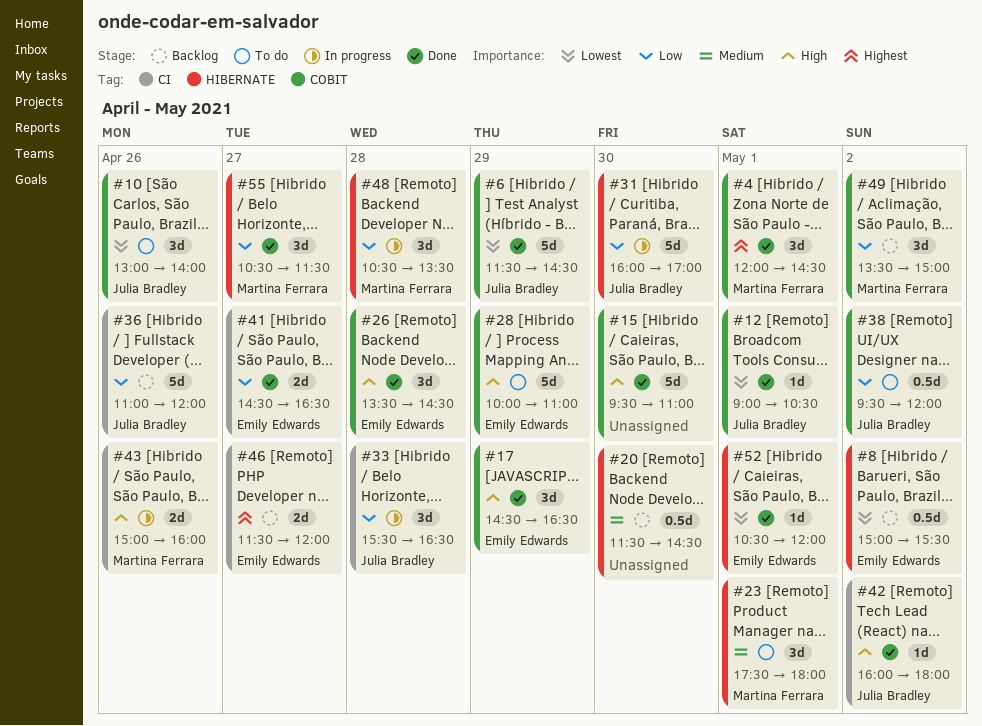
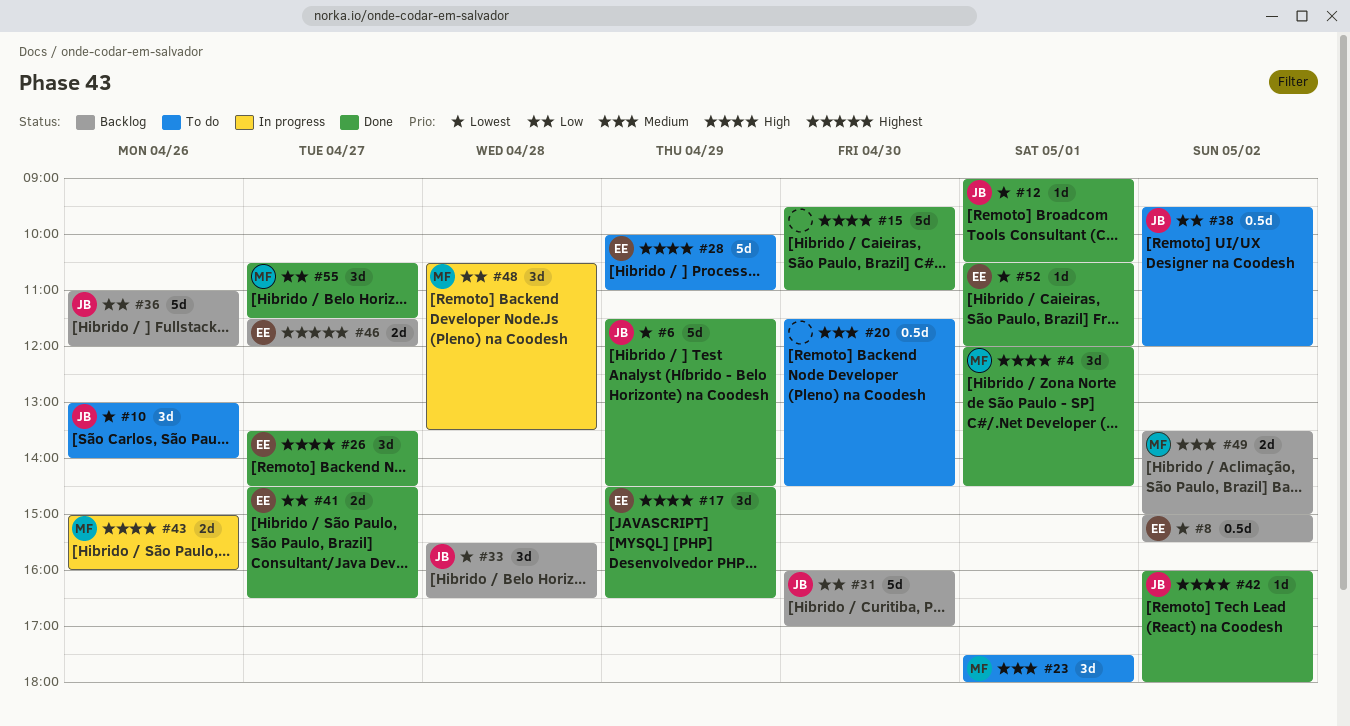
#4, priority: Highest -> High
#20, status: Backlog -> To do
#26, day: Apr 28 -> Apr 27
#31, status: In progress -> Backlog
#33, status: In progress -> Backlog
#33, priority: Low -> Lowest
#49, priority: Low -> Medium
#49, estimate: 3d -> 2d

